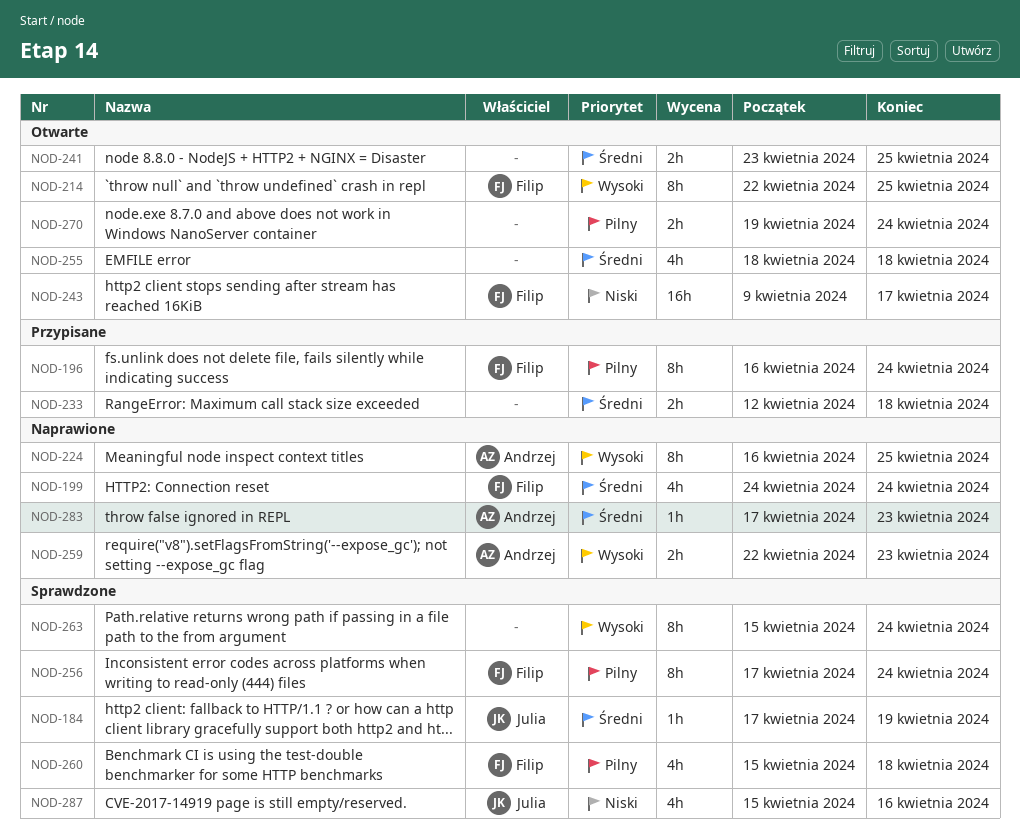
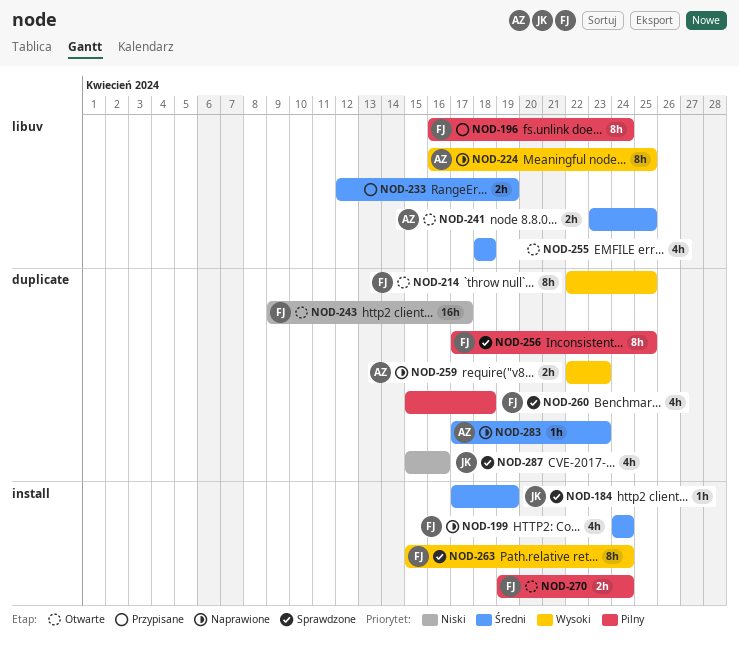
NOD-233, due: Apr 18 -> Apr 19
NOD-241, owner: none -> Andrzej
NOD-256, due: Apr 24 -> Apr 25
NOD-263, owner: none -> Filip
NOD-270, owner: none -> Filip

